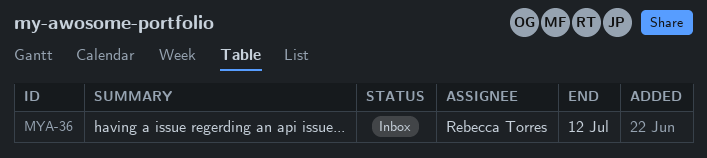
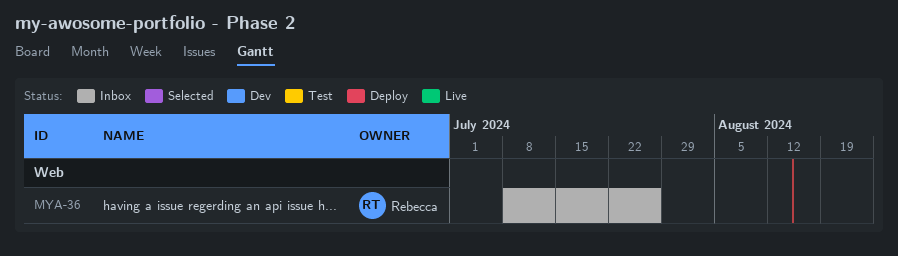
MYA-36, due: Jul 12 -> Jul 26

